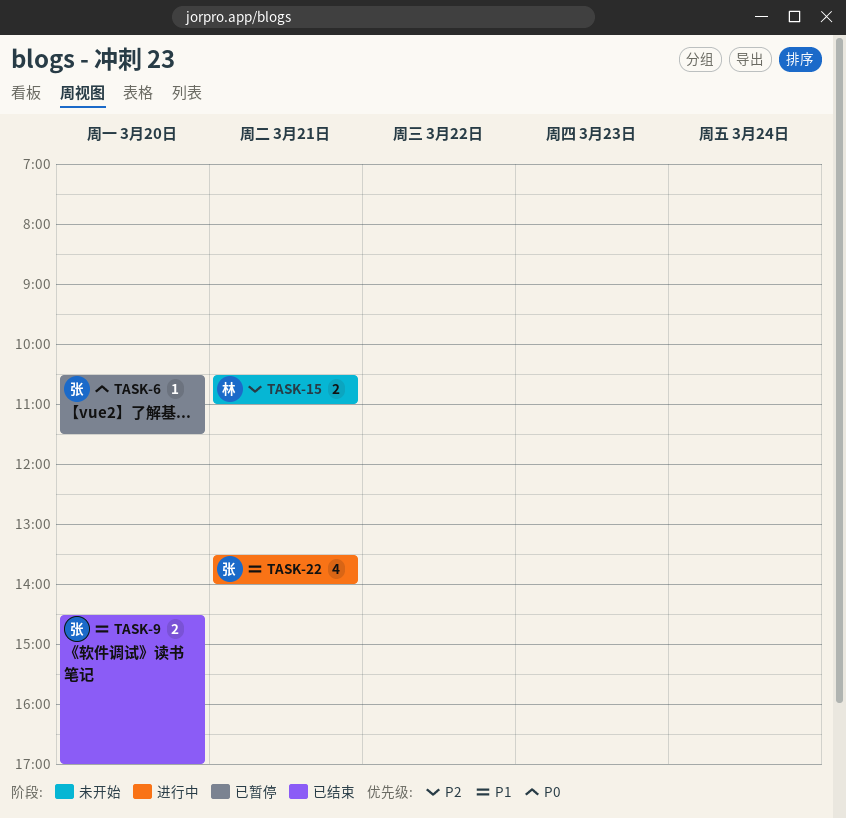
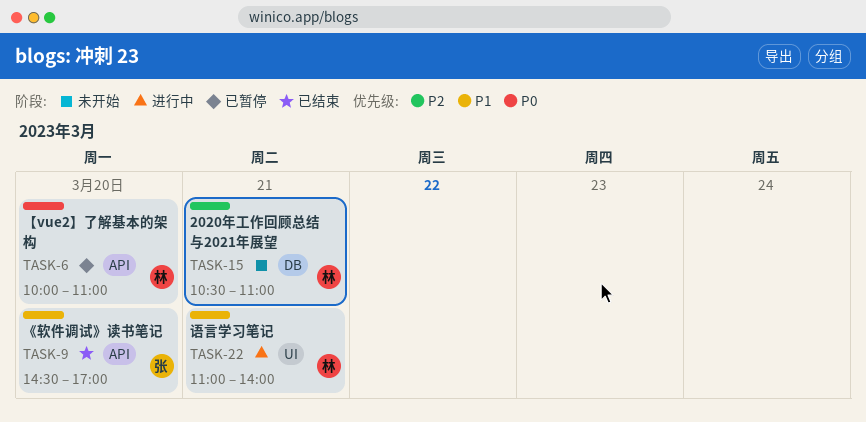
TASK-6, owner: 张 -> 林
TASK-6, begins: 10:30 -> 10:00
TASK-6, ends: 11:30 -> 11:00
TASK-22, owner: 张 -> 林
TASK-22, begins: 13:30 -> 11:00

